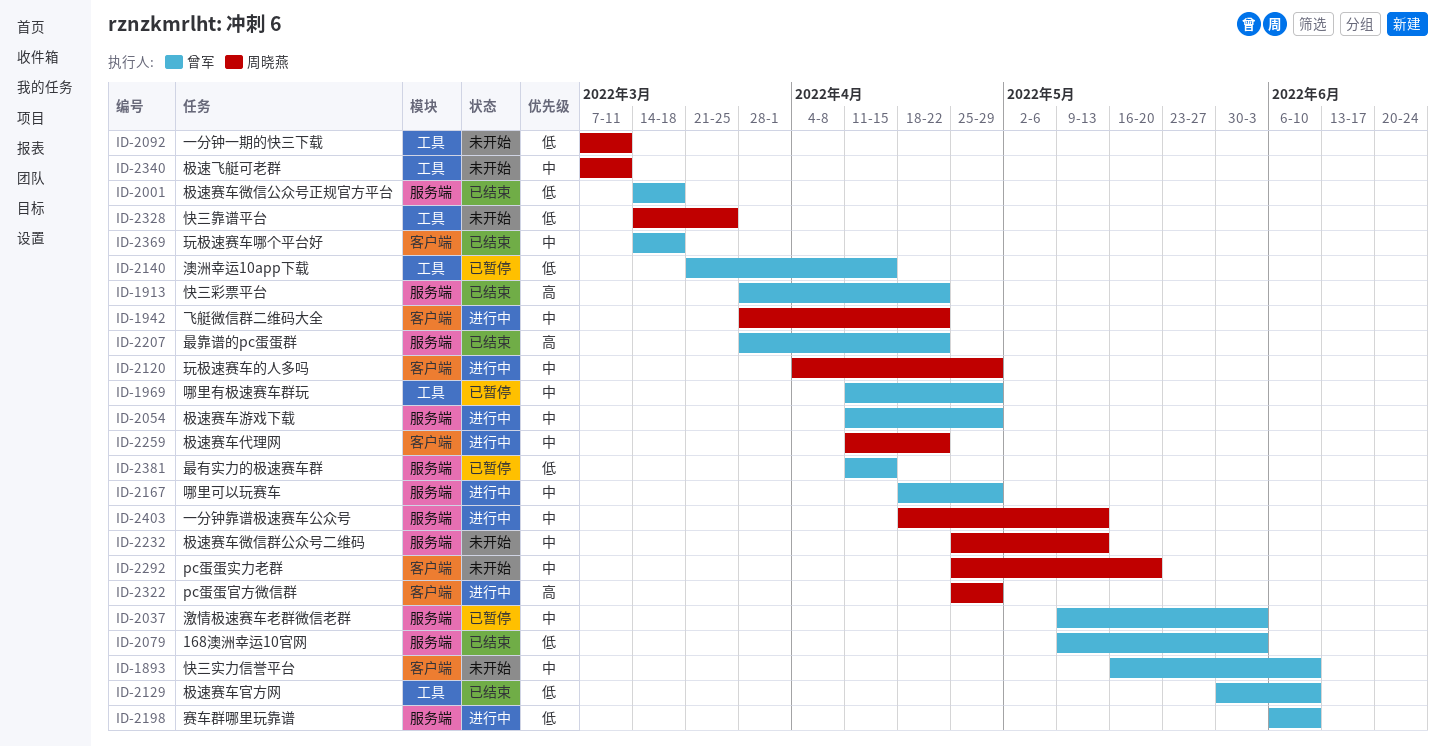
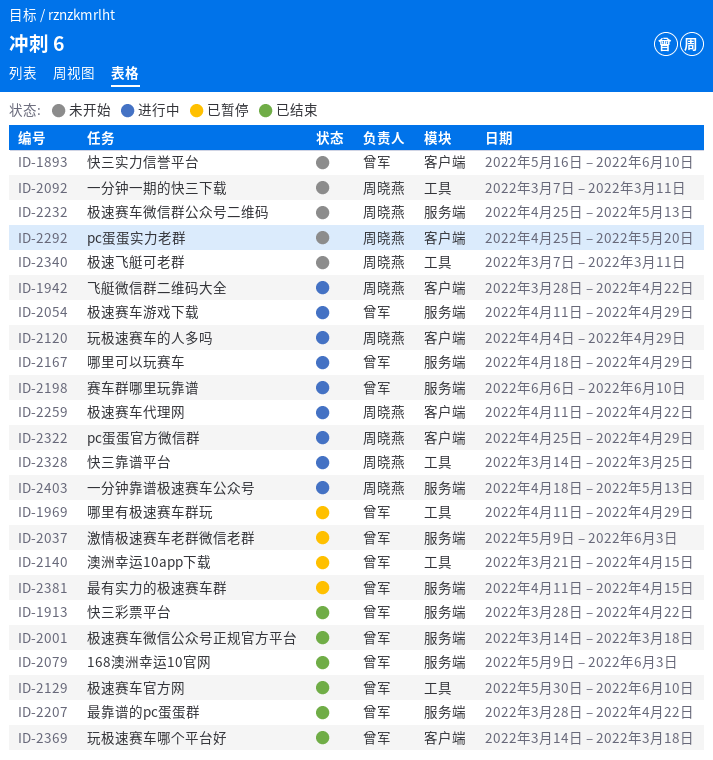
ID-2328, status: 未开始 -> 进行中

